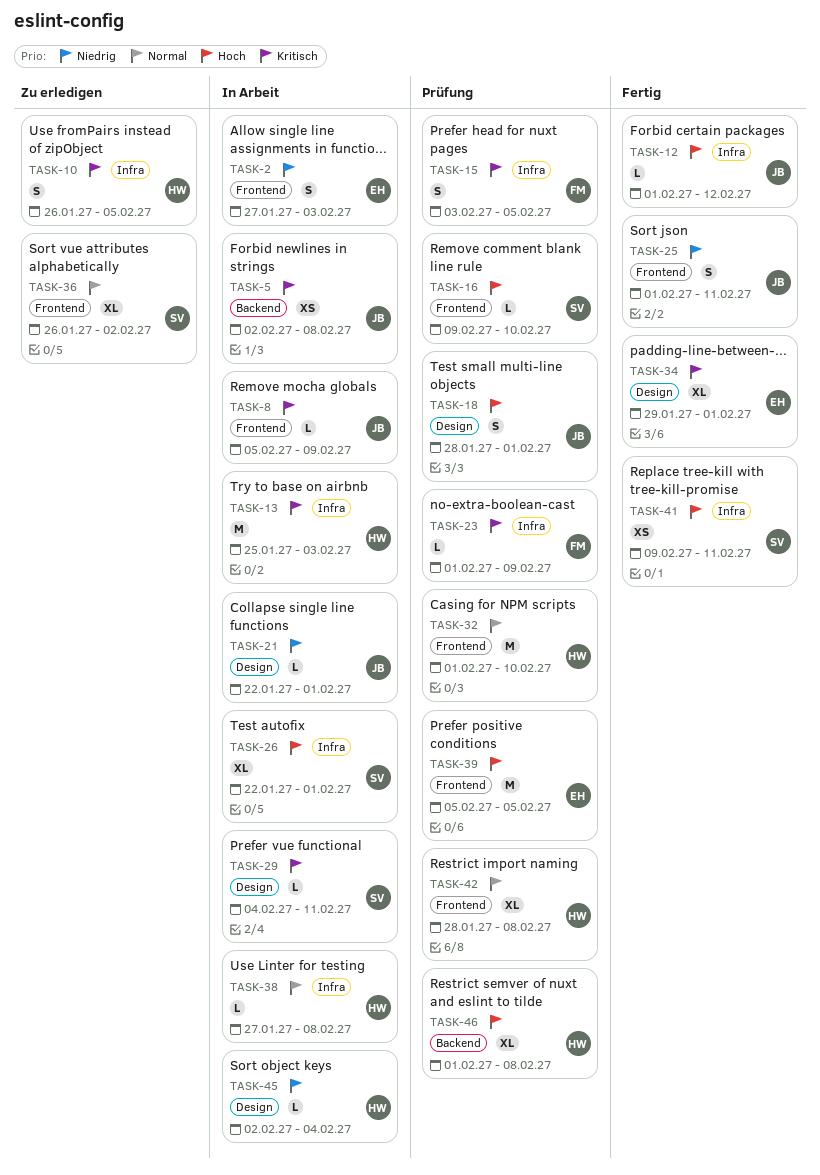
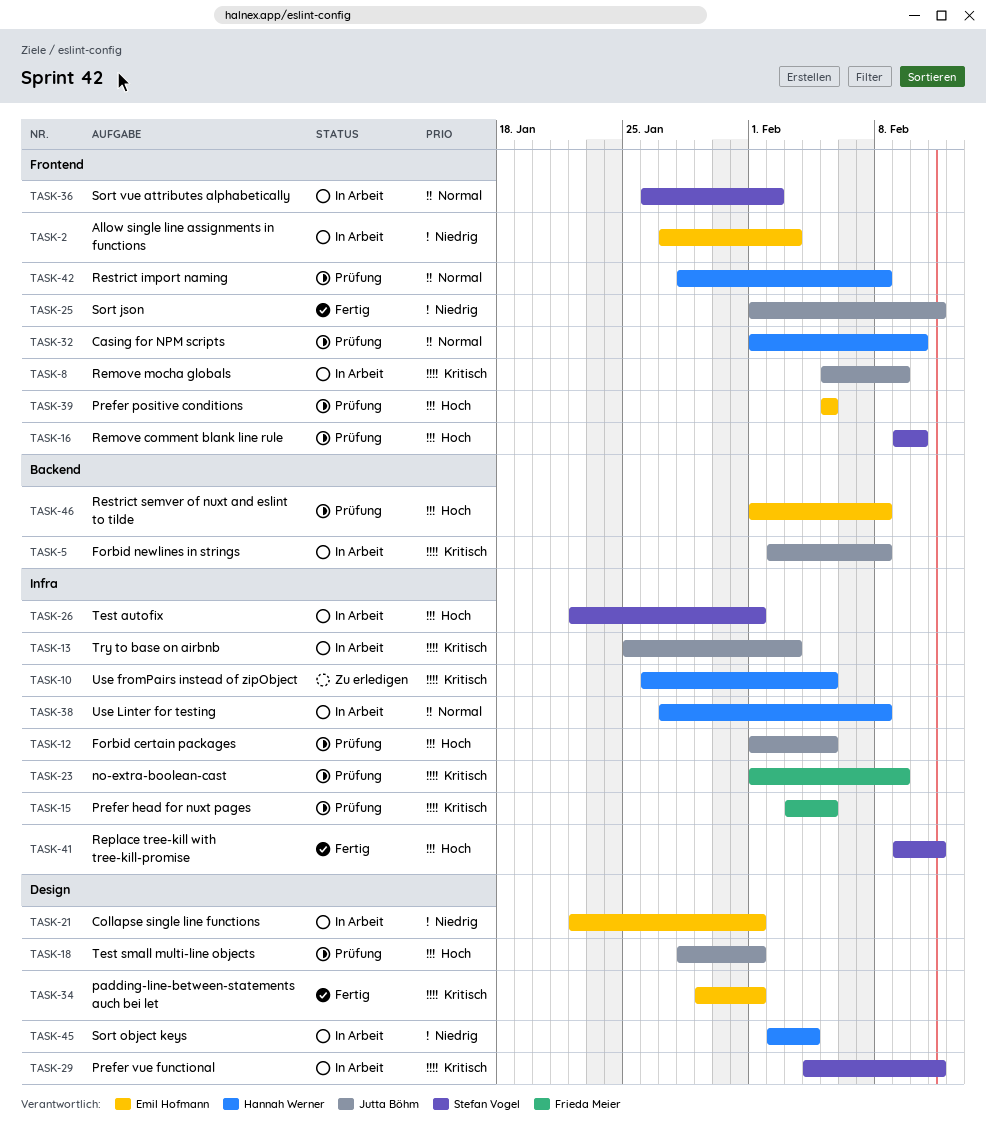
TASK-12, status: Fertig -> Prüfung
TASK-12, due: Feb 12 -> Feb 5
TASK-13, owner: Hannah Werner -> Jutta Böhm
TASK-21, owner: Jutta Böhm -> Emil Hofmann
TASK-36, status: Zu erledigen -> In Arbeit
TASK-46, owner: Hannah Werner -> Emil Hofmann

